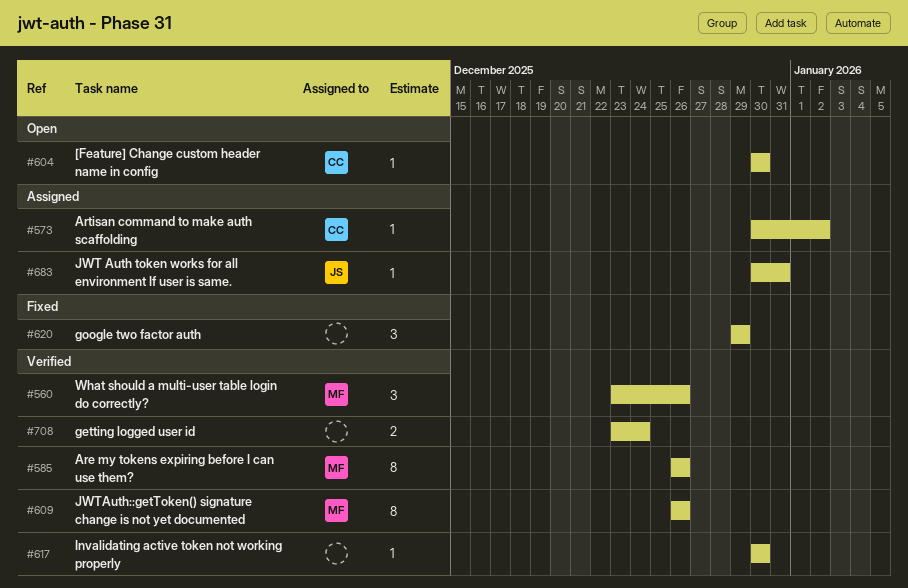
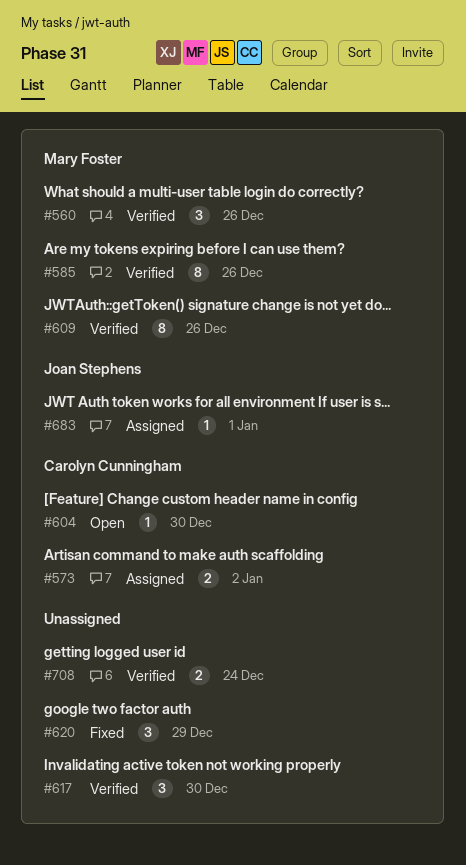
#573, estimate: 1 -> 2
#617, estimate: 1 -> 3
#683, due: Dec 31 -> Jan 1

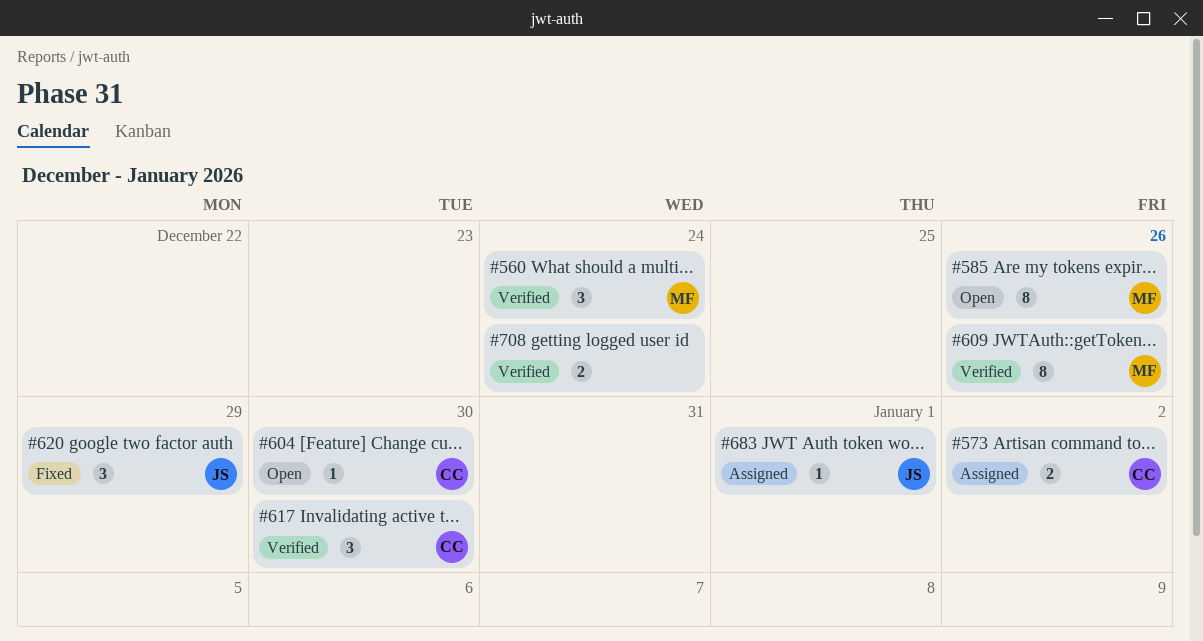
#560, due: Dec 26 -> Dec 24
#585, status: Verified -> Open
#617, owner: none -> Carolyn Cunningham
#620, owner: none -> Joan Stephens

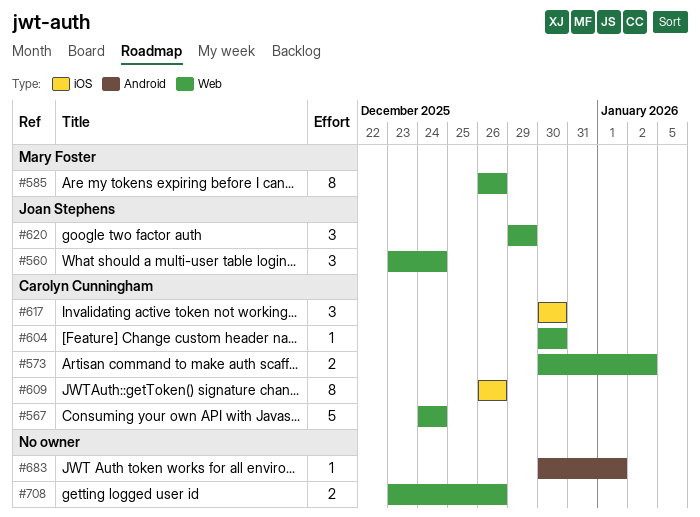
#560, owner: Mary Foster -> Joan Stephens
#567: none -> present
#609, owner: Mary Foster -> Carolyn Cunningham
#683, owner: Joan Stephens -> none
#708, due: Dec 24 -> Dec 26

